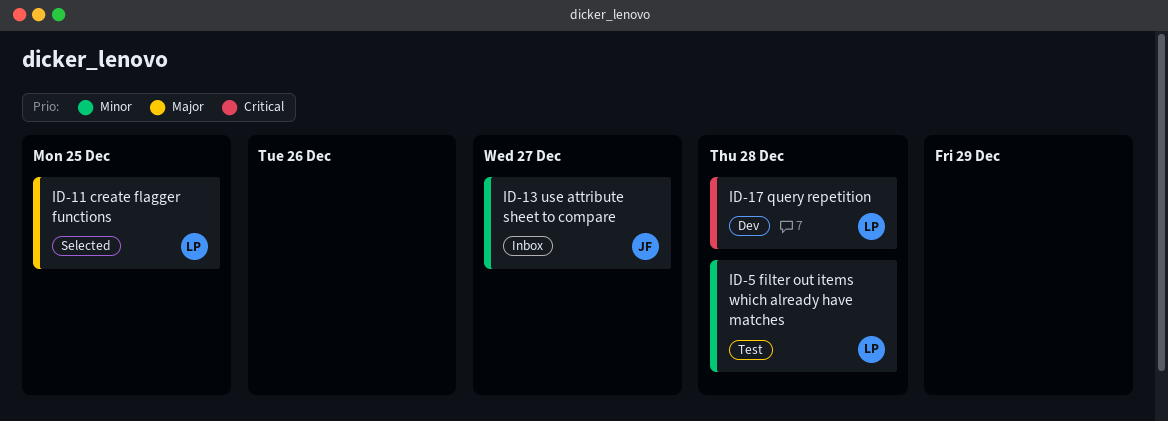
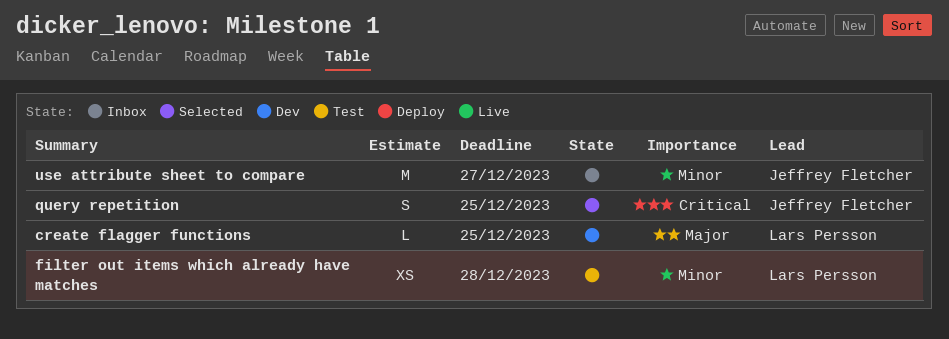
create flagger functions, status: Selected -> Dev
query repetition, status: Dev -> Selected
query repetition, owner: Lars Persson -> Jeffrey Fletcher
query repetition, due: Dec 28 -> Dec 25

